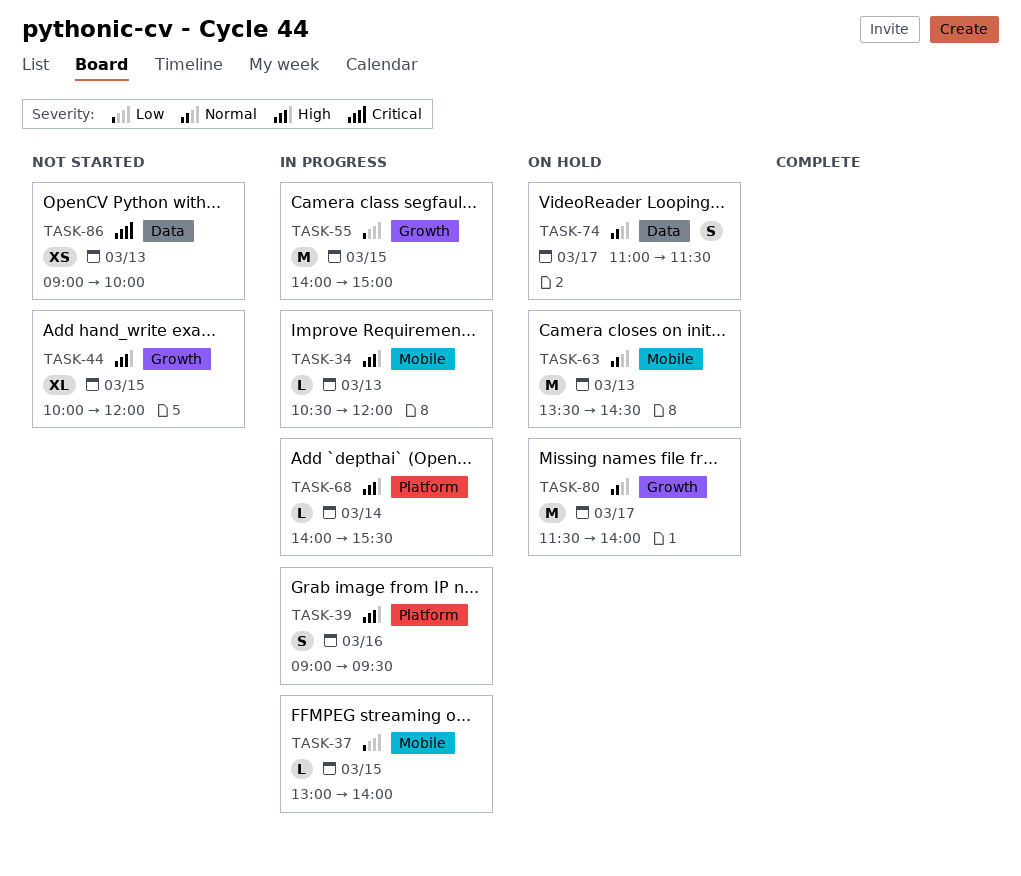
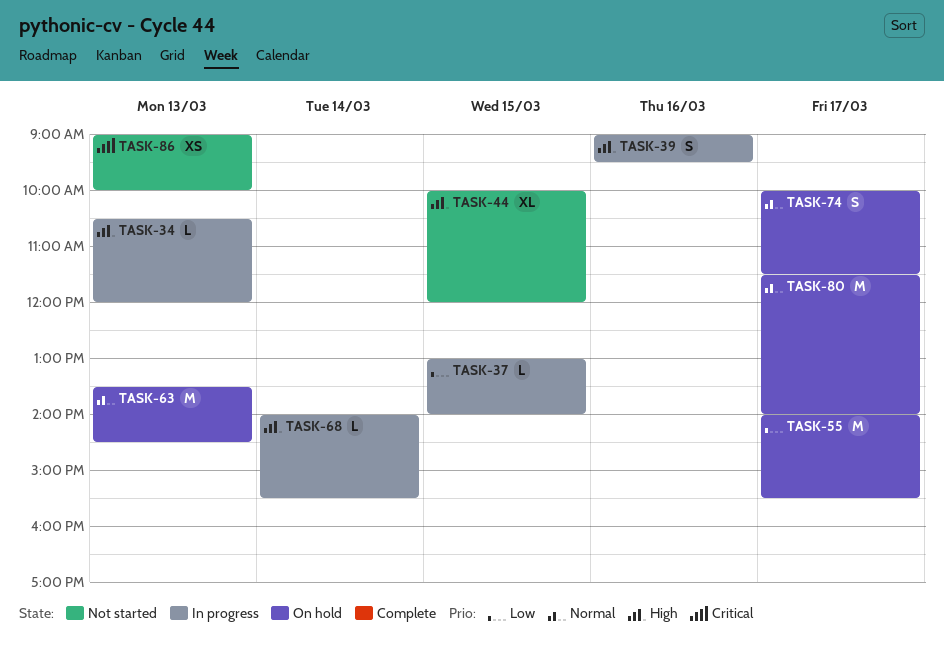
TASK-55, status: In progress -> On hold
TASK-55, day: Mar 15 -> Mar 17
TASK-55, ends: 15:00 -> 15:30
TASK-74, begins: 11:00 -> 10:00

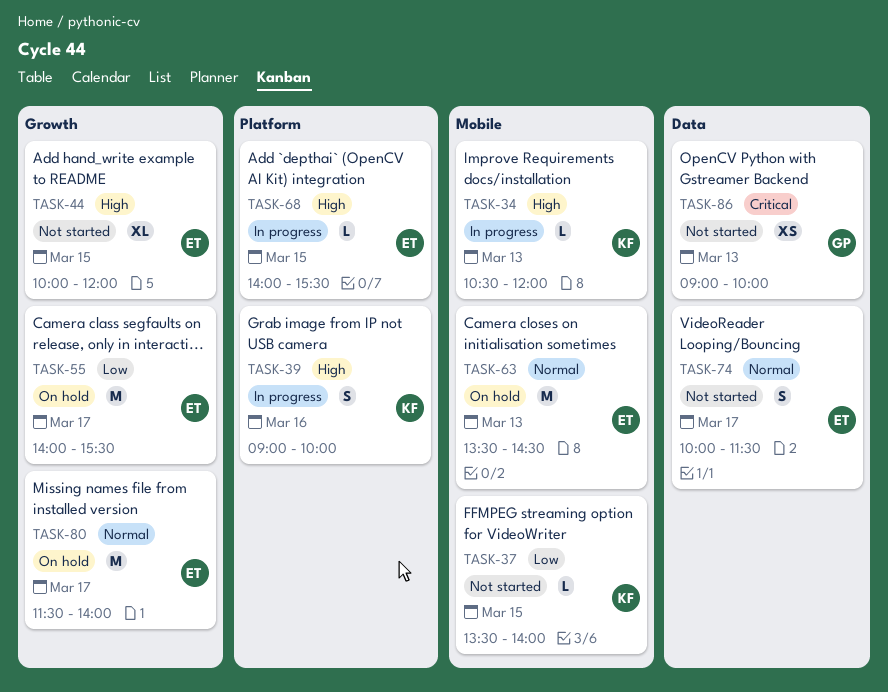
TASK-37, status: In progress -> Not started
TASK-37, begins: 13:00 -> 13:30
TASK-39, ends: 09:30 -> 10:00
TASK-68, day: Mar 14 -> Mar 15
TASK-74, status: On hold -> Not started

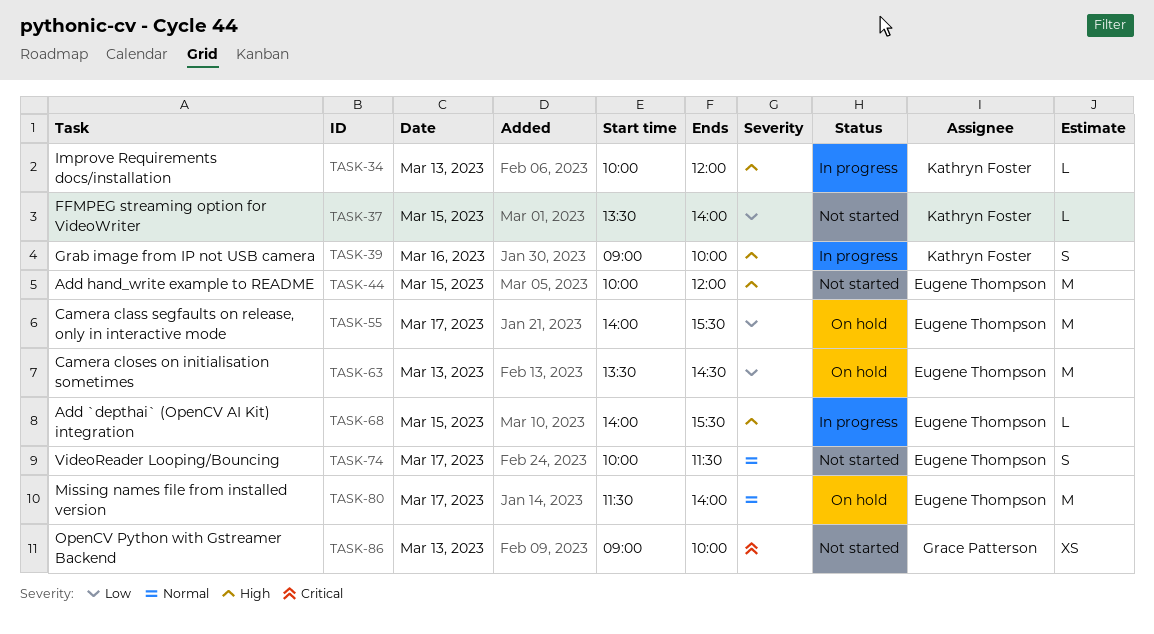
TASK-34, begins: 10:30 -> 10:00
TASK-44, estimate: XL -> M
TASK-63, priority: Normal -> Low

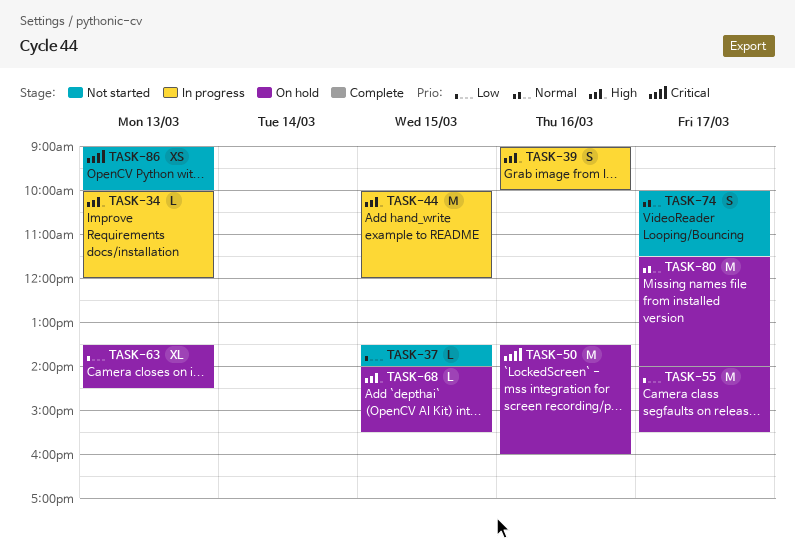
TASK-44, status: Not started -> In progress
TASK-50: none -> present
TASK-63, estimate: M -> XL
TASK-68, status: In progress -> On hold

